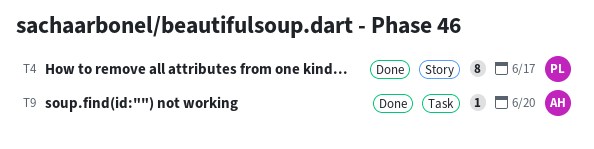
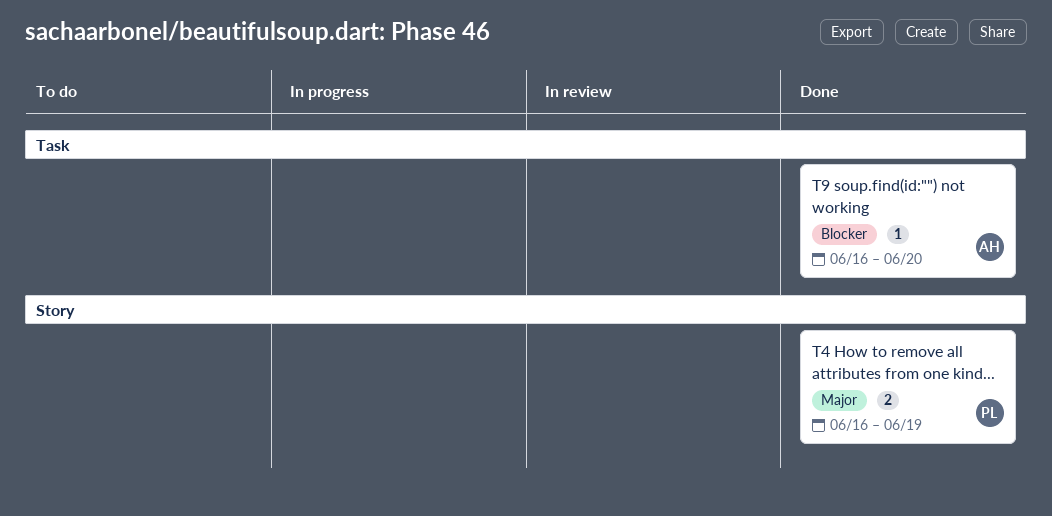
T4, estimate: 8 -> 2
T4, due: Jun 17 -> Jun 19

